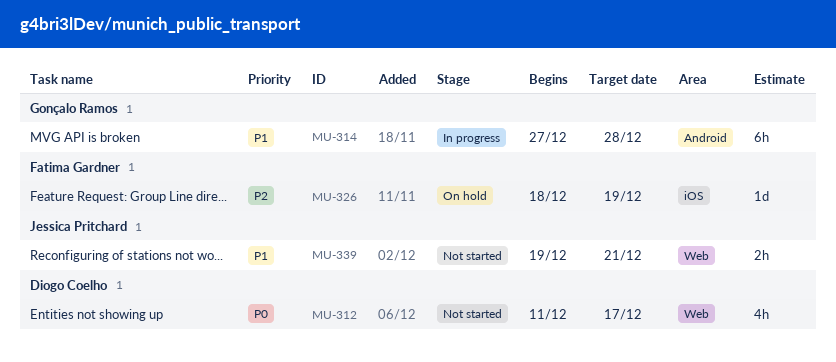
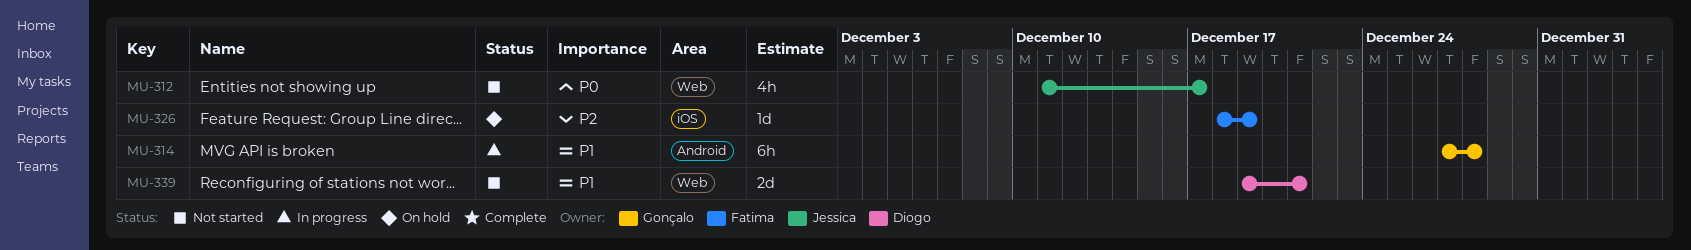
MU-312, owner: Diogo Coelho -> Jessica Pritchard
MU-339, owner: Jessica Pritchard -> Diogo Coelho
MU-339, estimate: 2h -> 2d

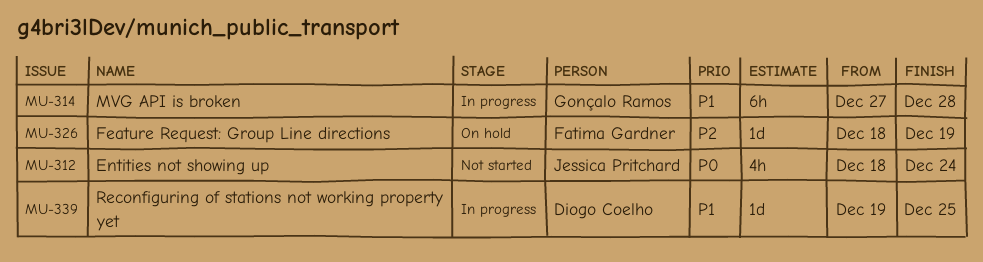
MU-312, start: Dec 11 -> Dec 18
MU-312, due: Dec 17 -> Dec 24
MU-339, status: Not started -> In progress
MU-339, estimate: 2d -> 1d
MU-339, due: Dec 21 -> Dec 25

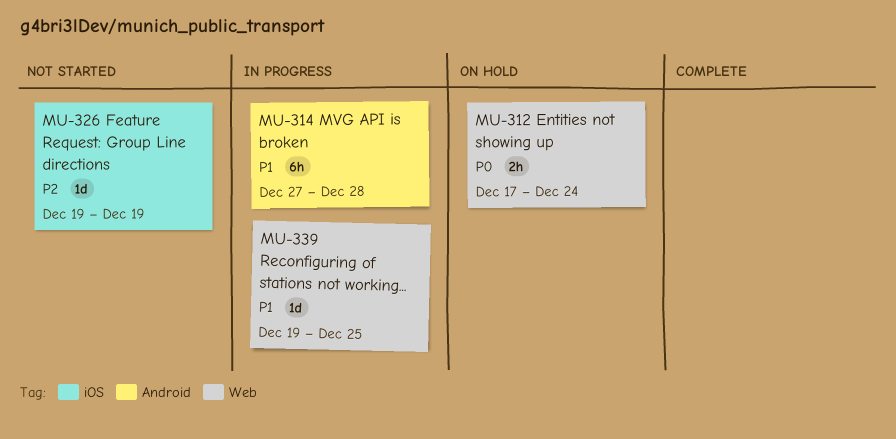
MU-312, status: Not started -> On hold
MU-312, estimate: 4h -> 2h
MU-312, start: Dec 18 -> Dec 17
MU-326, status: On hold -> Not started
MU-326, start: Dec 18 -> Dec 19

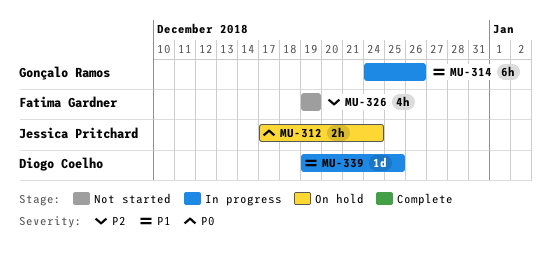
MU-314, start: Dec 27 -> Dec 24
MU-314, due: Dec 28 -> Dec 26
MU-326, estimate: 1d -> 4h

